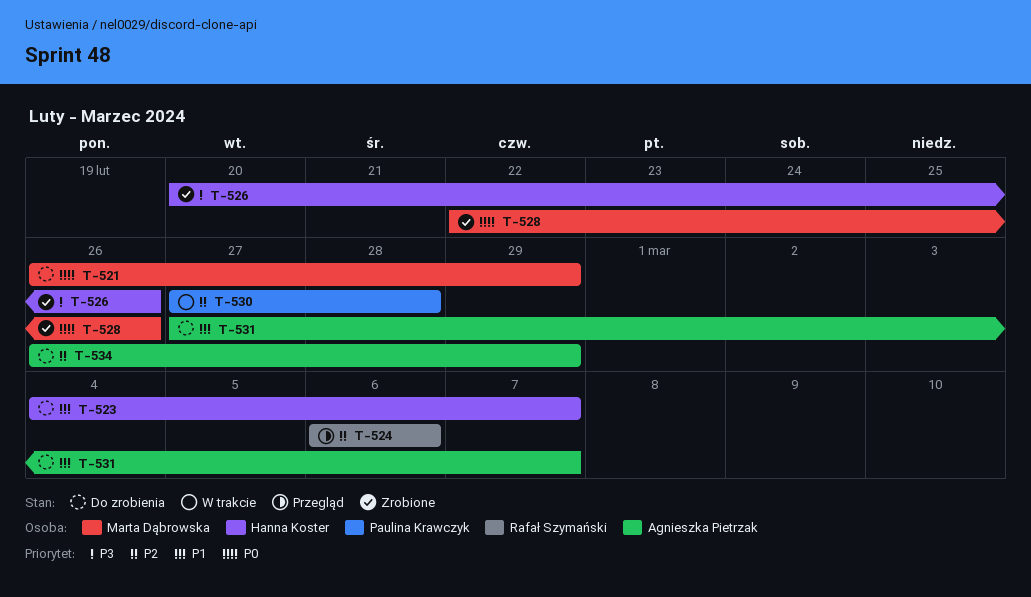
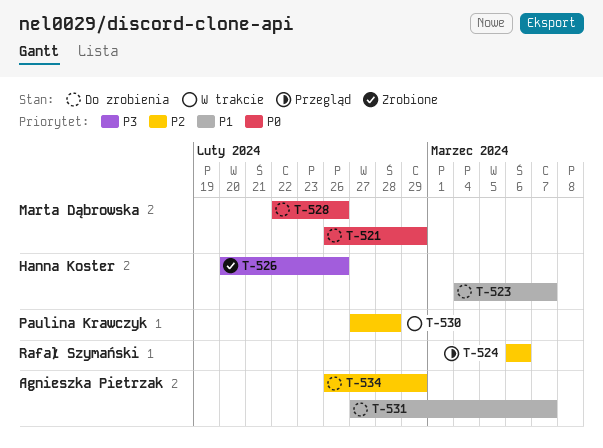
T-528, status: Zrobione -> Do zrobienia

